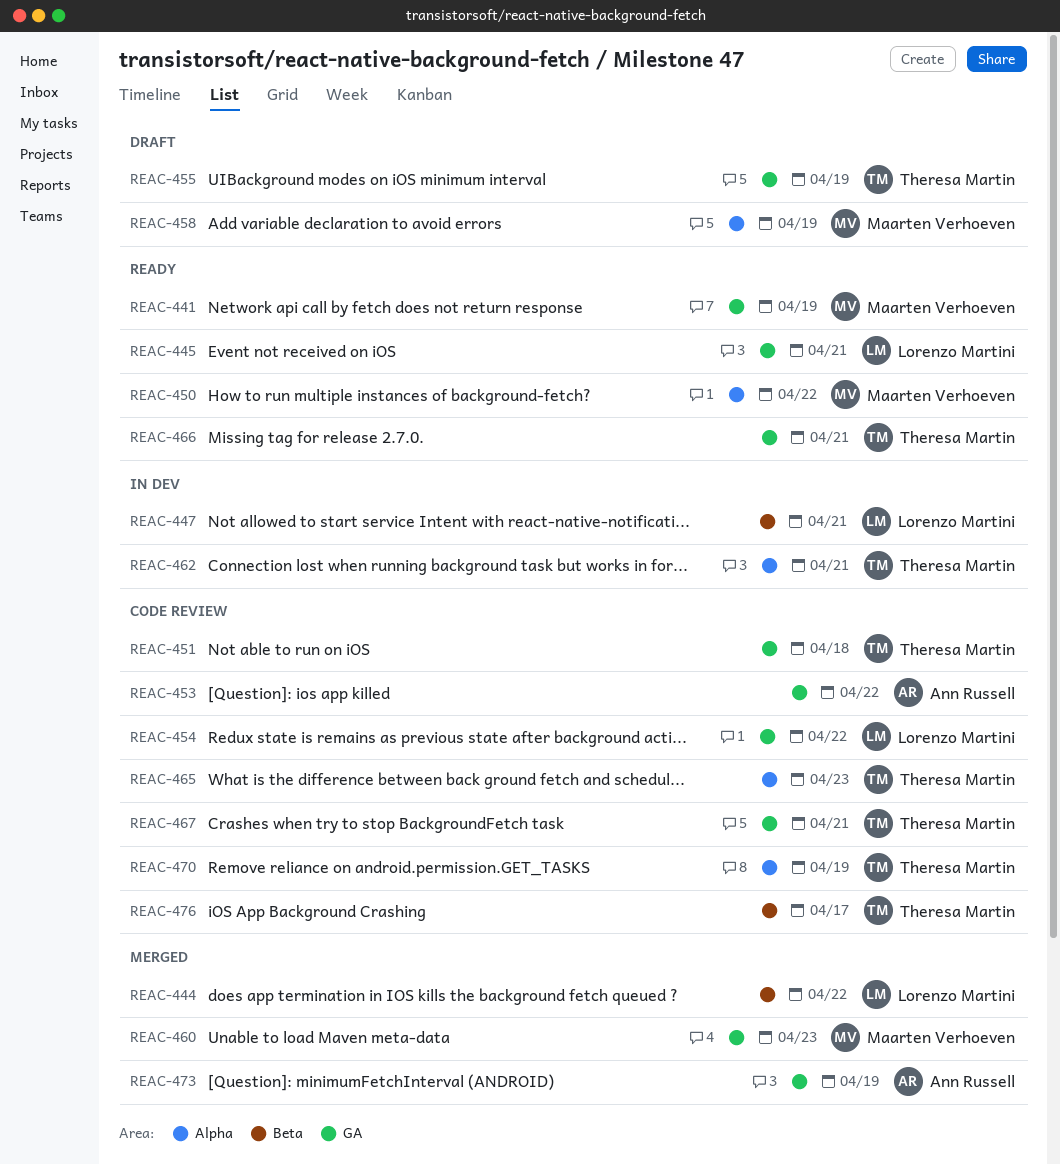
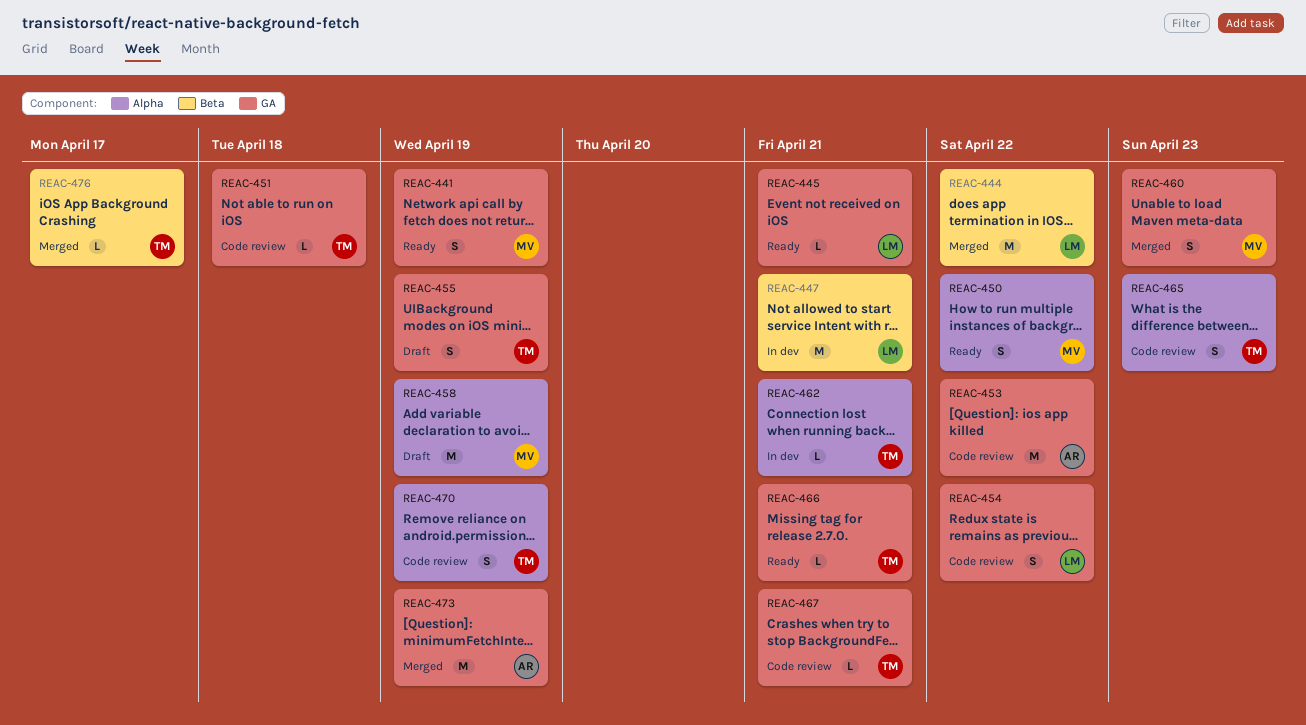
REAC-476, status: Code review -> Merged

